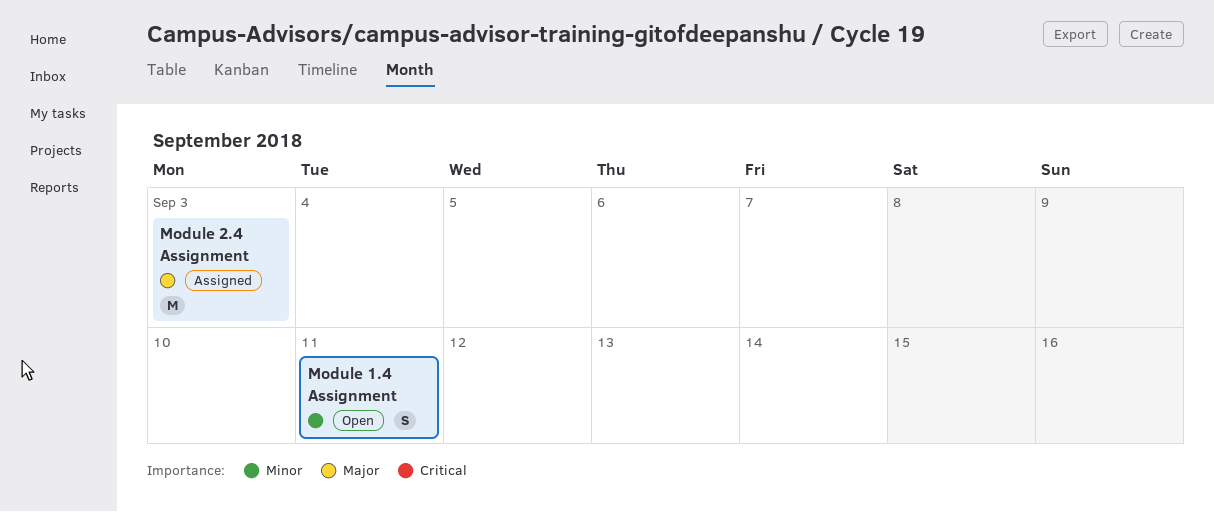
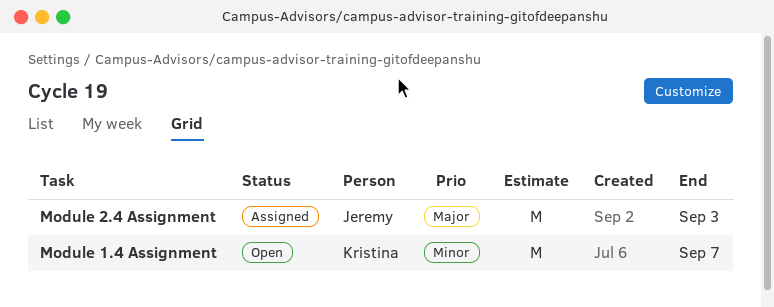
Module 1.4 Assignment, estimate: S -> M
Module 1.4 Assignment, due: Sep 11 -> Sep 7

